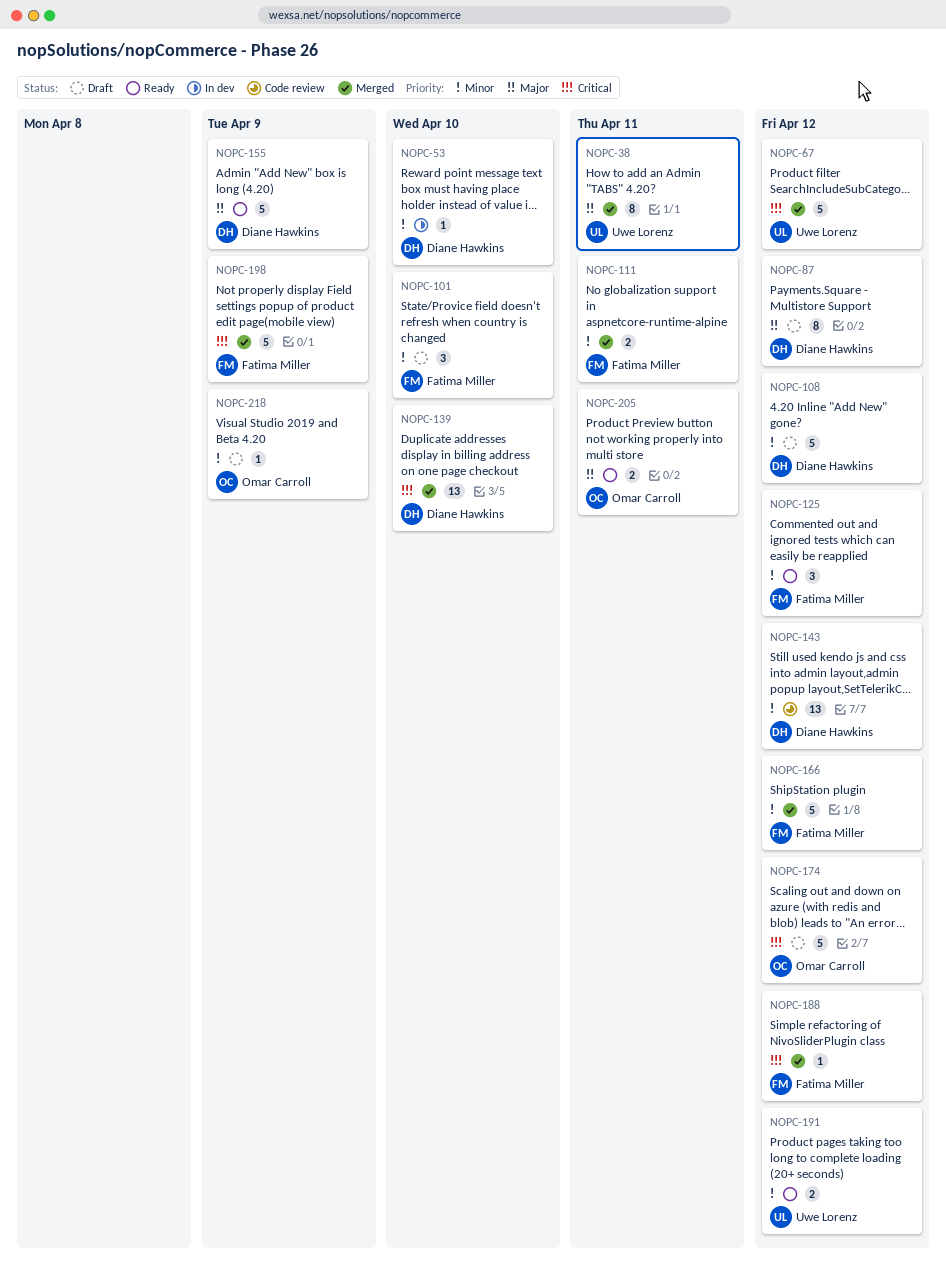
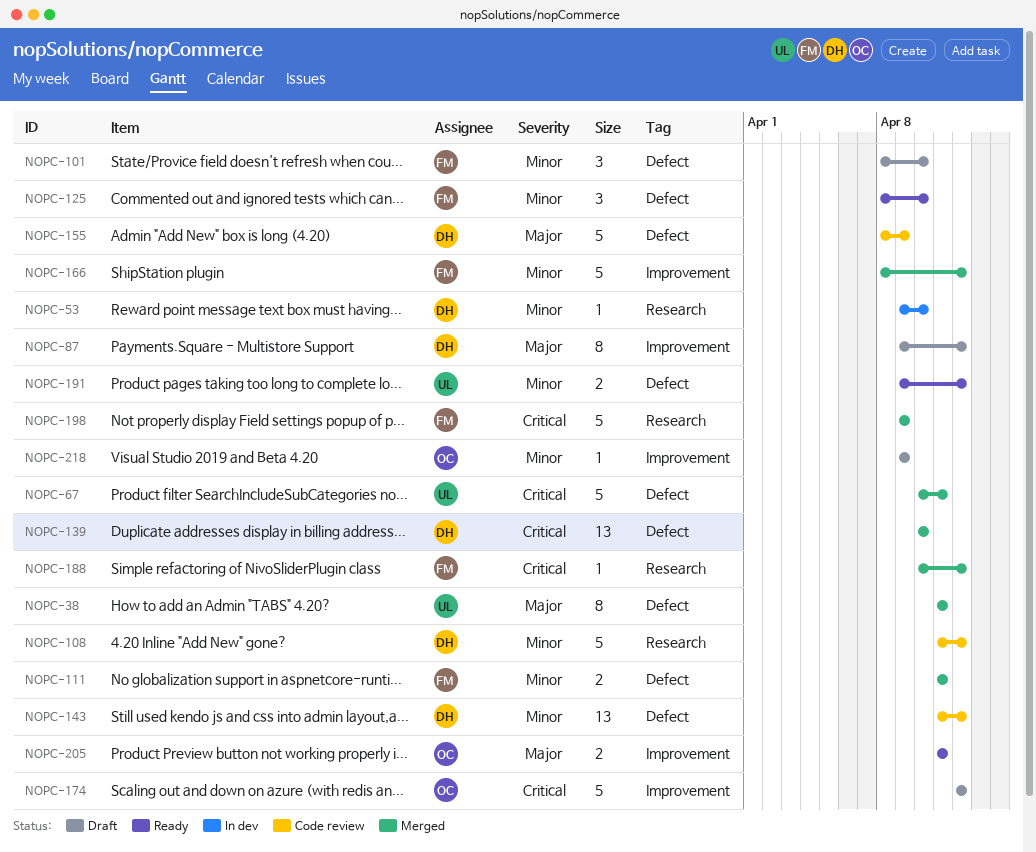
NOPC-67, due: Apr 12 -> Apr 11
NOPC-108, status: Draft -> Code review
NOPC-125, due: Apr 12 -> Apr 10
NOPC-155, status: Ready -> Code review

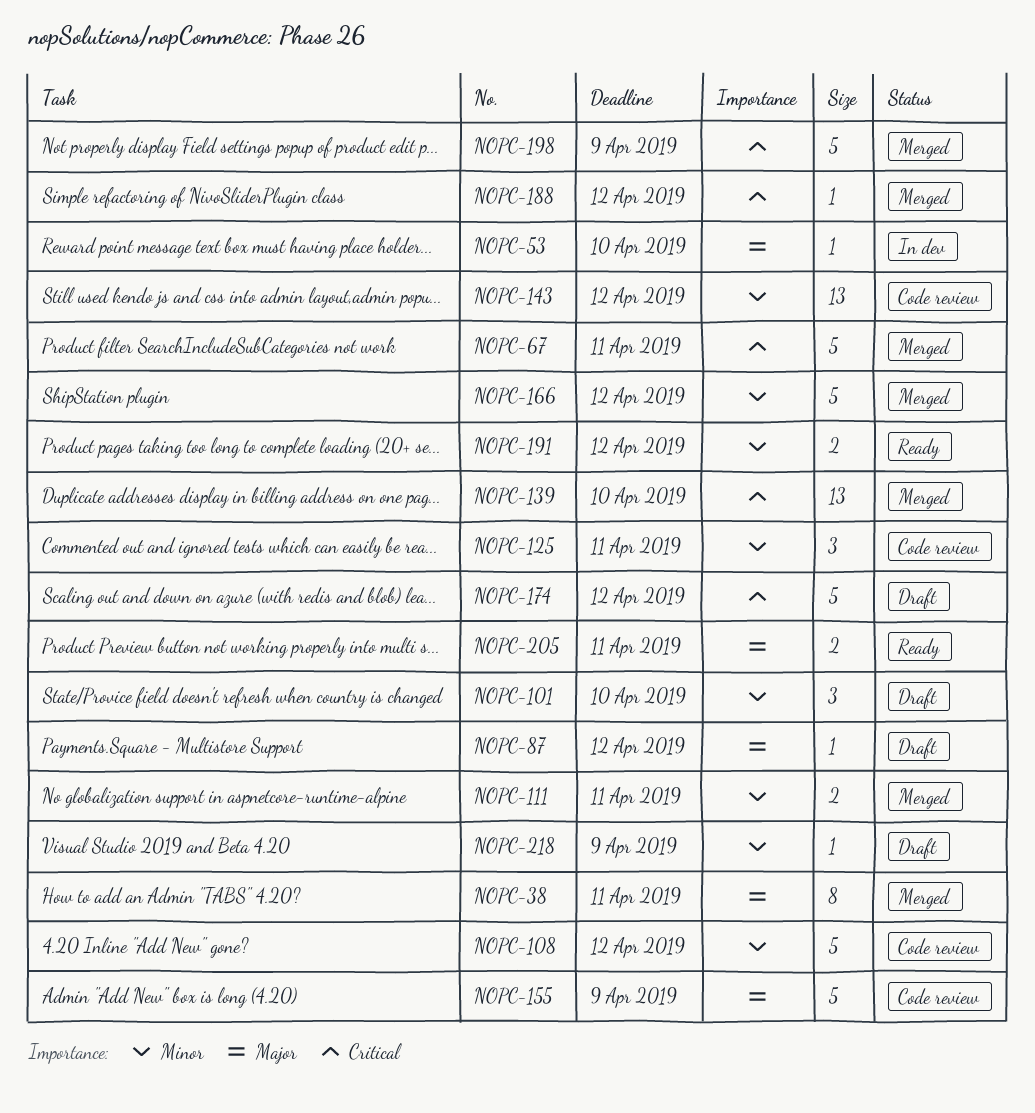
NOPC-53, priority: Minor -> Major
NOPC-87, estimate: 8 -> 1
NOPC-125, status: Ready -> Code review
NOPC-125, due: Apr 10 -> Apr 11

